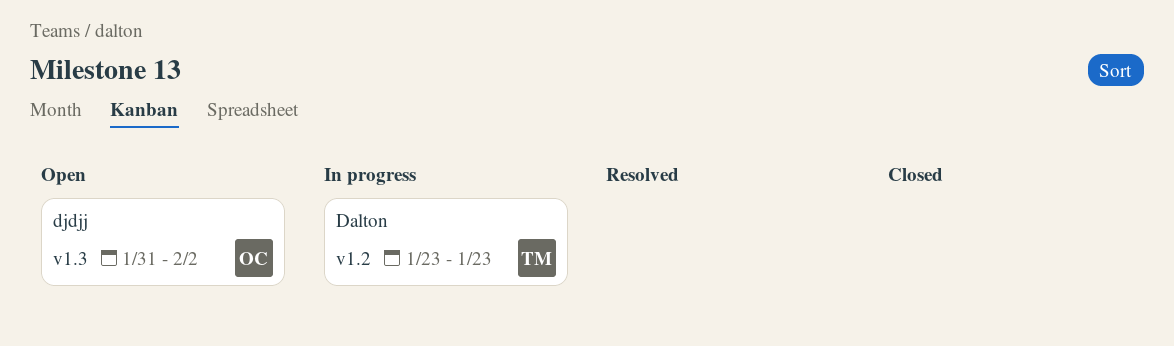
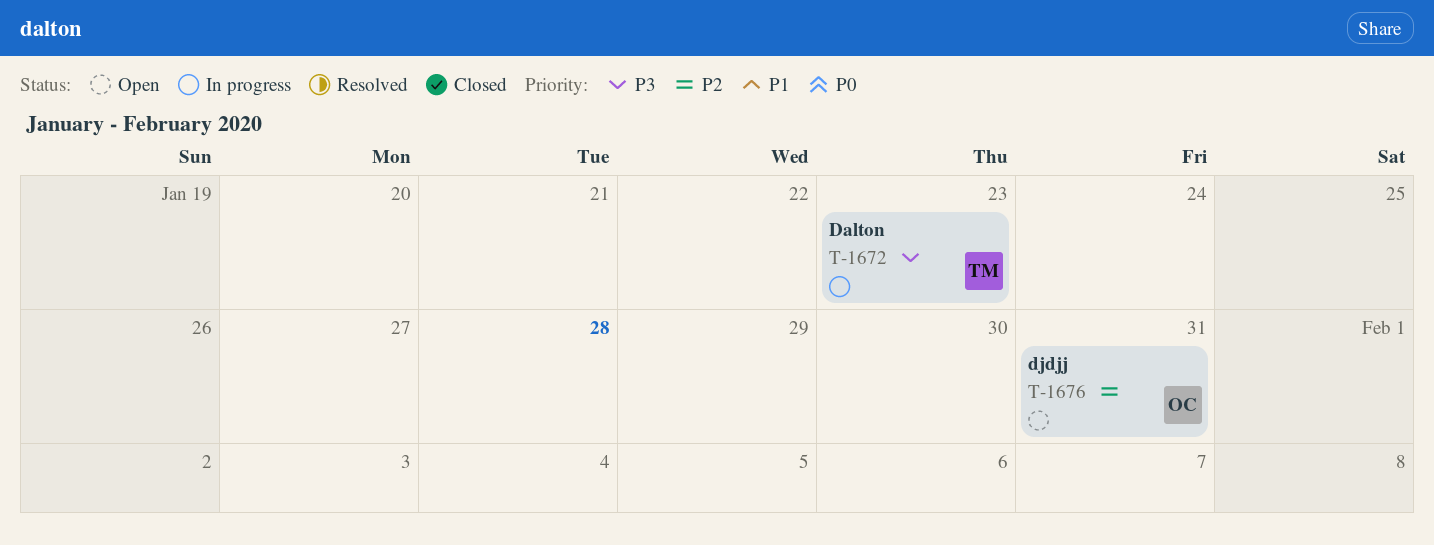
djdjj, due: Feb 2 -> Jan 31

